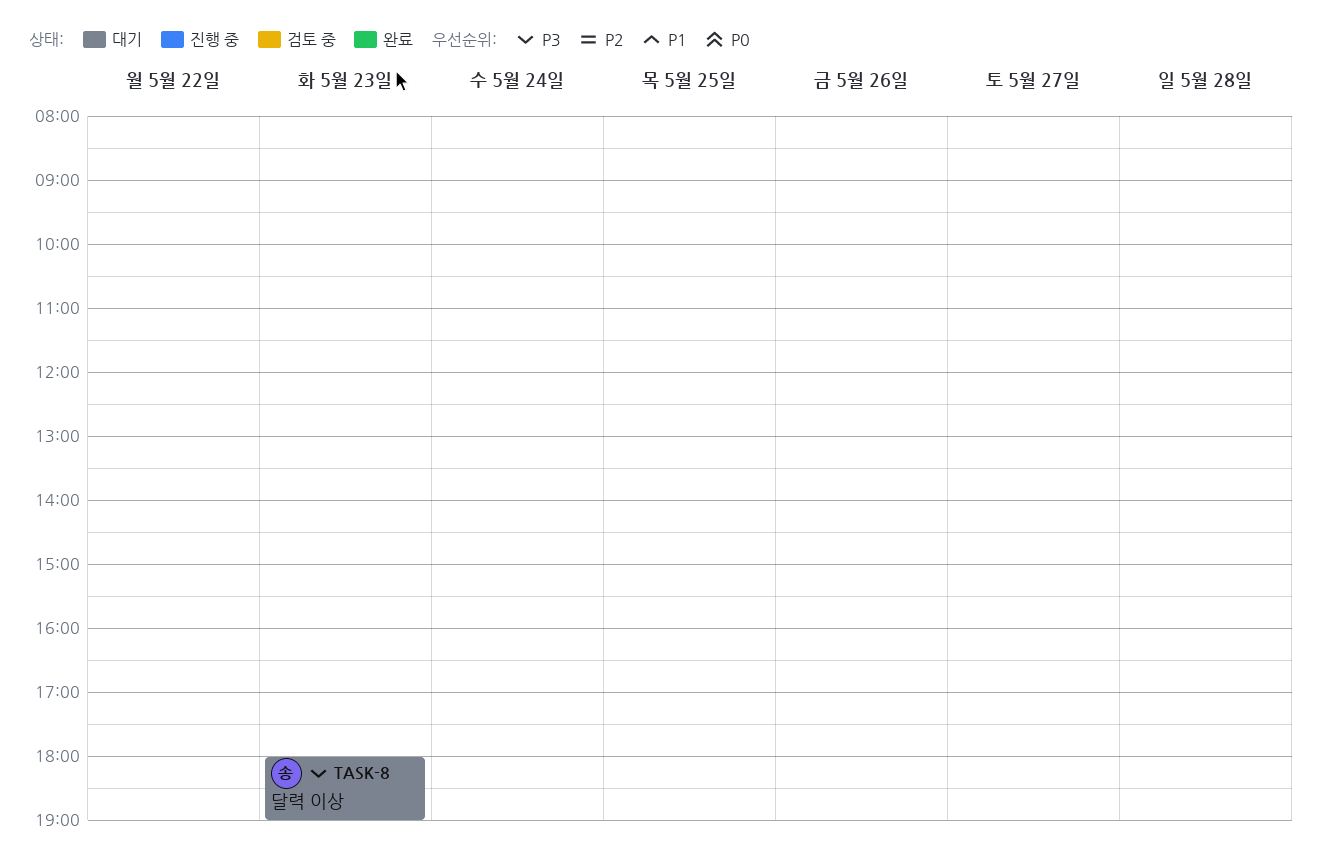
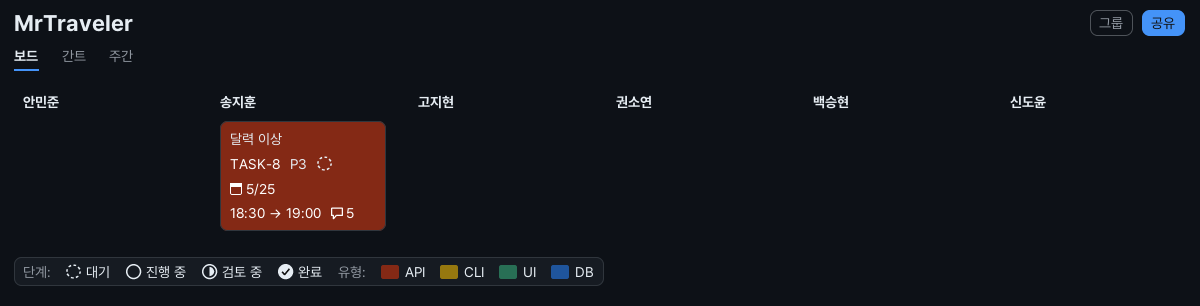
TASK-8, day: May 23 -> May 25
TASK-8, begins: 18:00 -> 18:30

